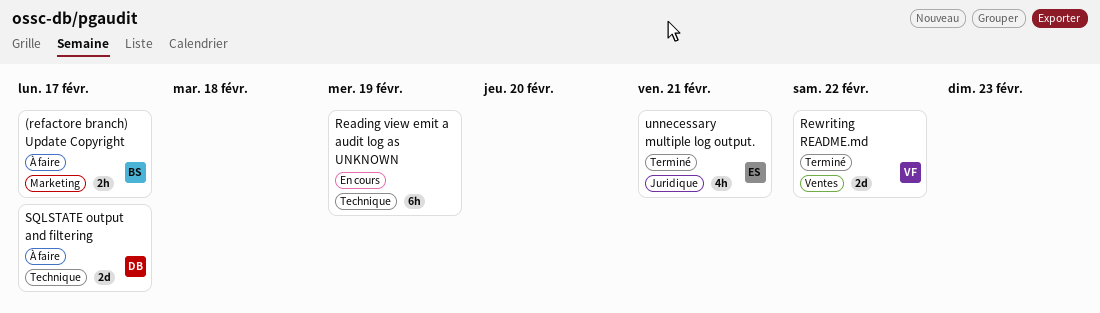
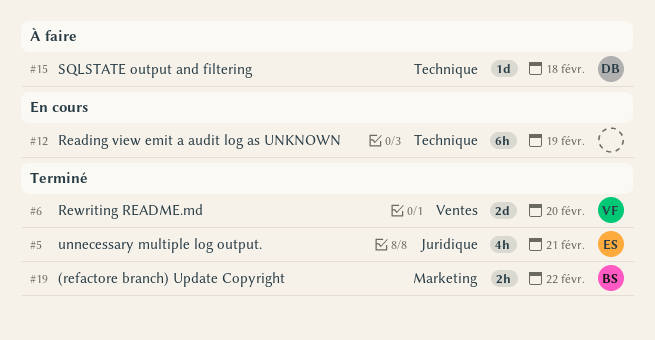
(refactore branch) Update Copyright, status: À faire -> Terminé
(refactore branch) Update Copyright, due: Feb 17 -> Feb 22
Rewriting README.md, due: Feb 22 -> Feb 20
SQLSTATE output and filtering, estimate: 2d -> 1d
SQLSTATE output and filtering, due: Feb 17 -> Feb 18

